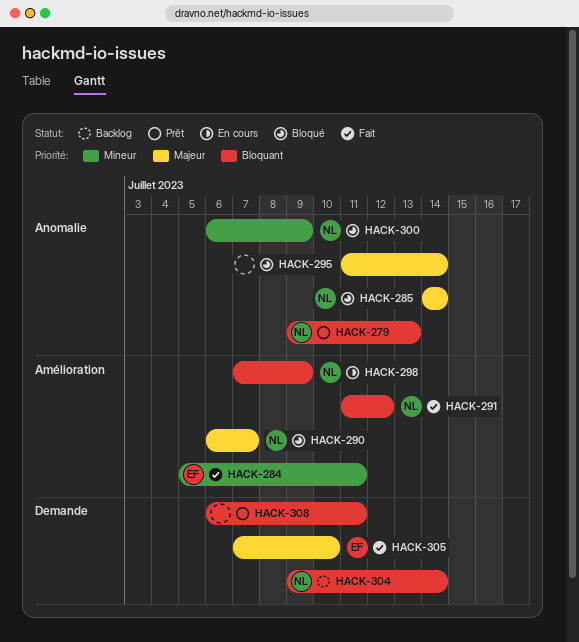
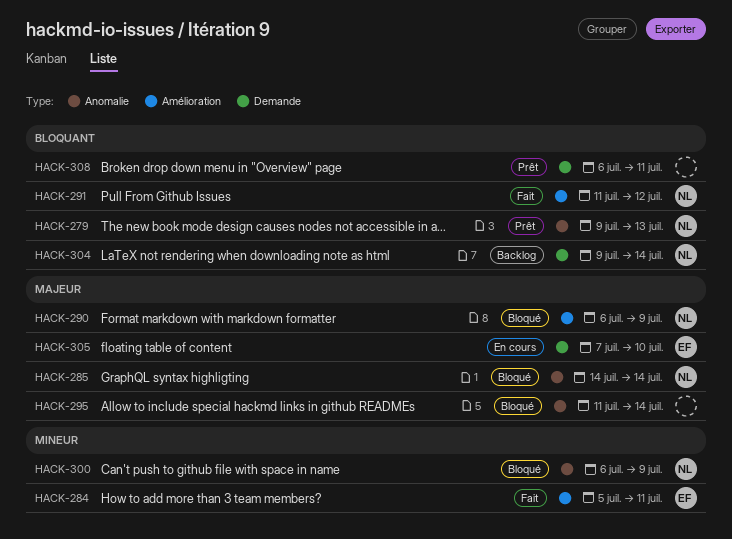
HACK-290, due: Jul 7 -> Jul 9
HACK-298: present -> none
HACK-305, status: Fait -> En cours

